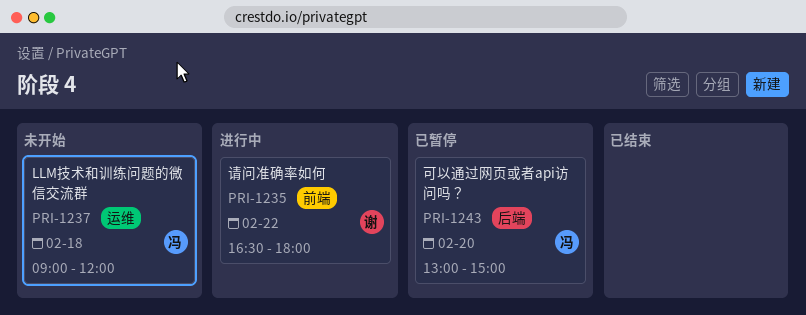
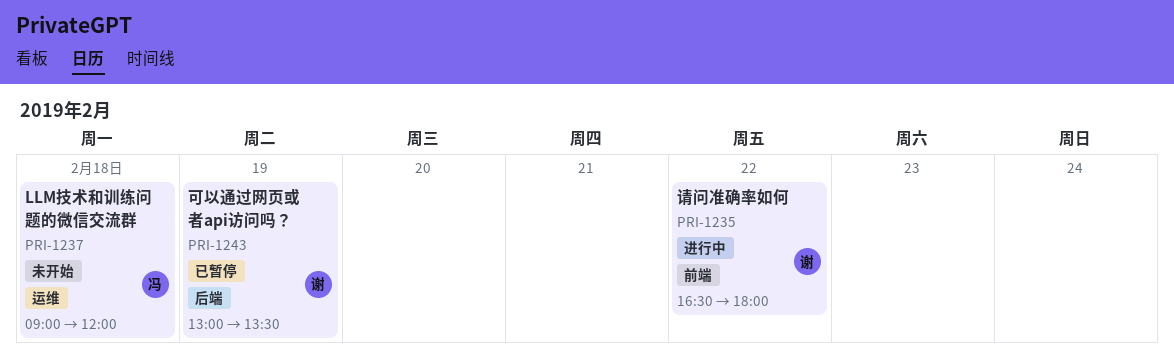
PRI-1243, owner: 冯 -> 谢
PRI-1243, day: Feb 20 -> Feb 19
PRI-1243, ends: 15:00 -> 13:30

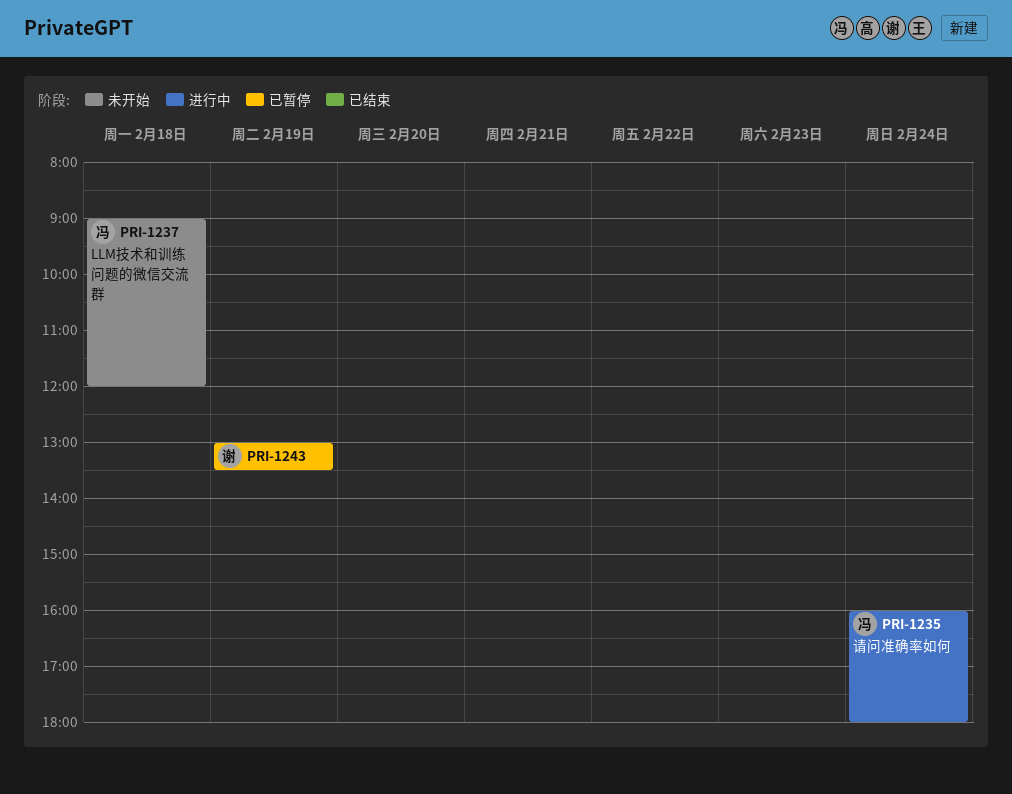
PRI-1235, owner: 谢 -> 冯
PRI-1235, day: Feb 22 -> Feb 24
PRI-1235, begins: 16:30 -> 16:00

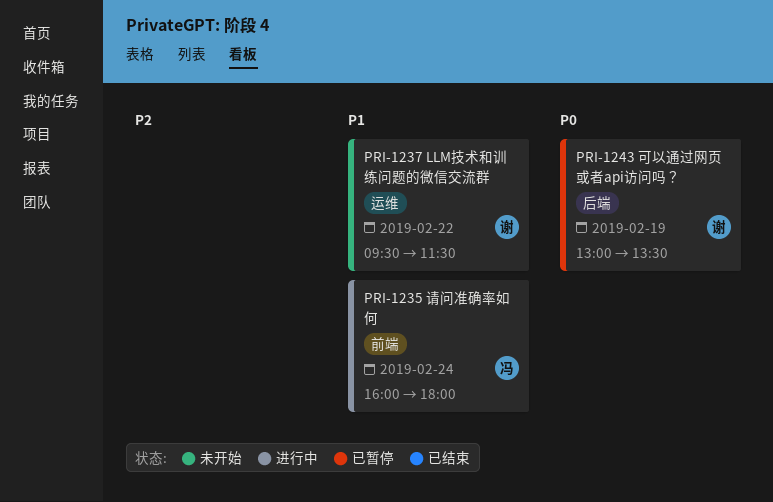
PRI-1237, owner: 冯 -> 谢
PRI-1237, day: Feb 18 -> Feb 22
PRI-1237, begins: 09:00 -> 09:30
PRI-1237, ends: 12:00 -> 11:30

